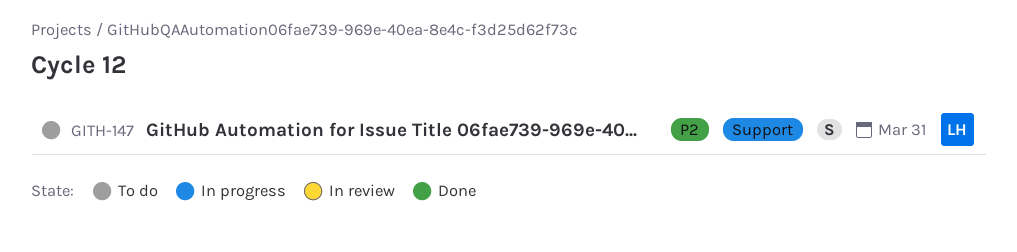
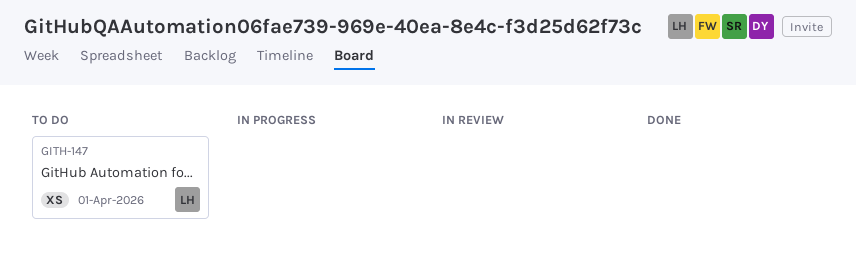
GITH-147, estimate: S -> XS
GITH-147, due: Mar 31 -> Apr 1

